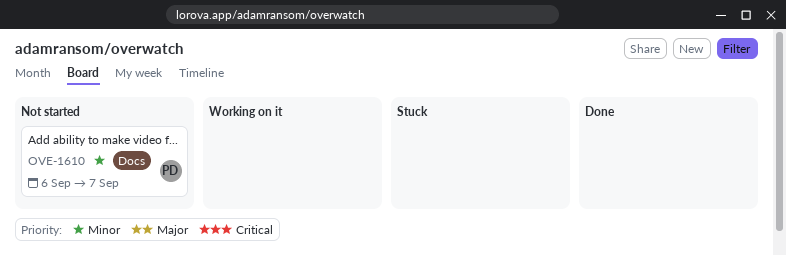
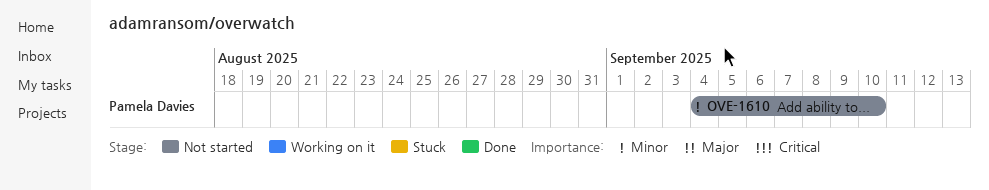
OVE-1610, start: Sep 6 -> Sep 4
OVE-1610, due: Sep 7 -> Sep 10

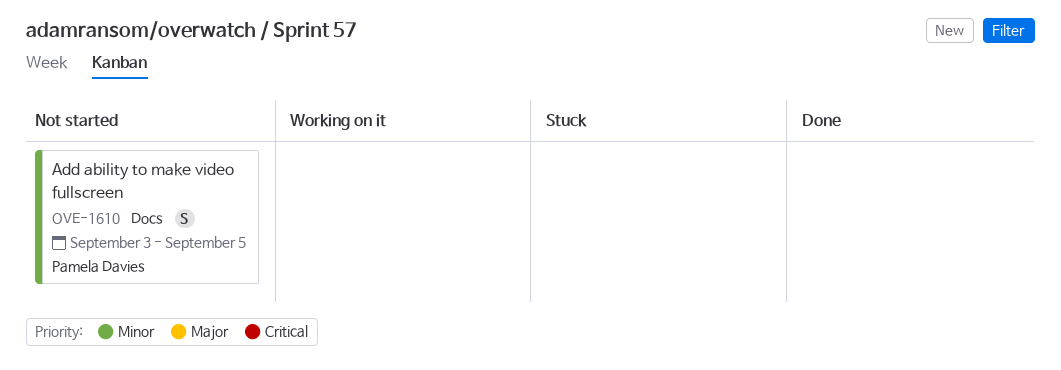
OVE-1610, start: Sep 4 -> Sep 3
OVE-1610, due: Sep 10 -> Sep 5

